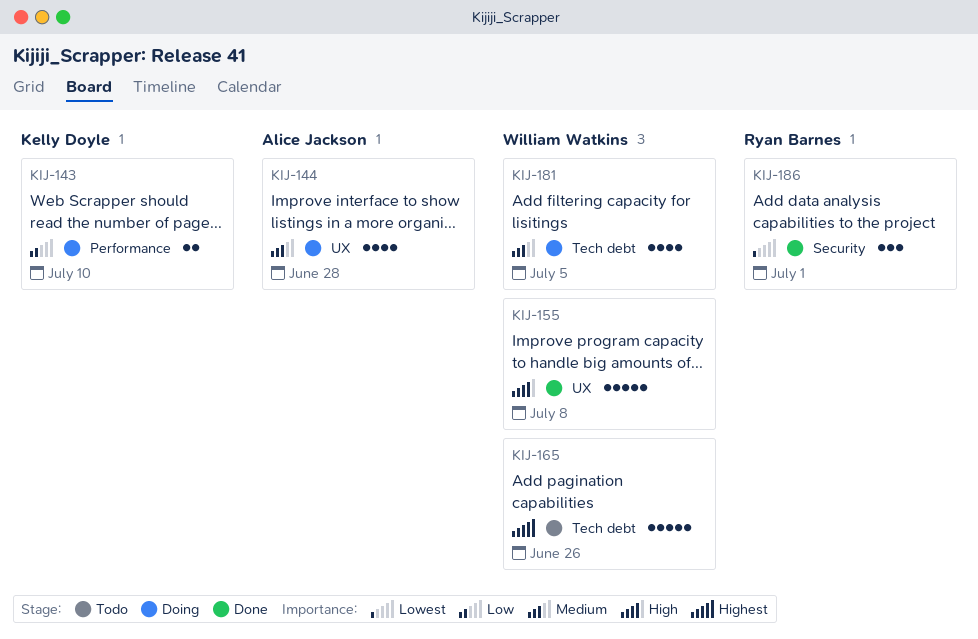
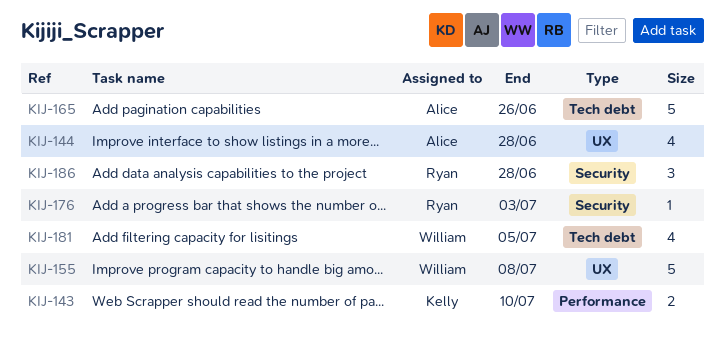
KIJ-165, owner: William Watkins -> Alice Jackson
KIJ-176: none -> present
KIJ-186, due: Jul 1 -> Jun 28

